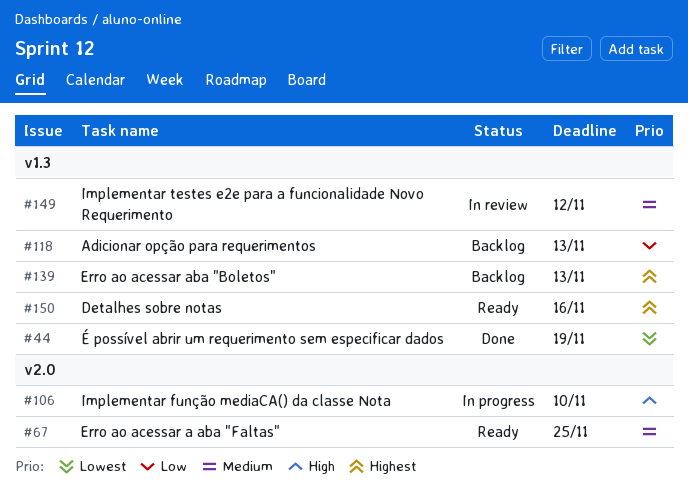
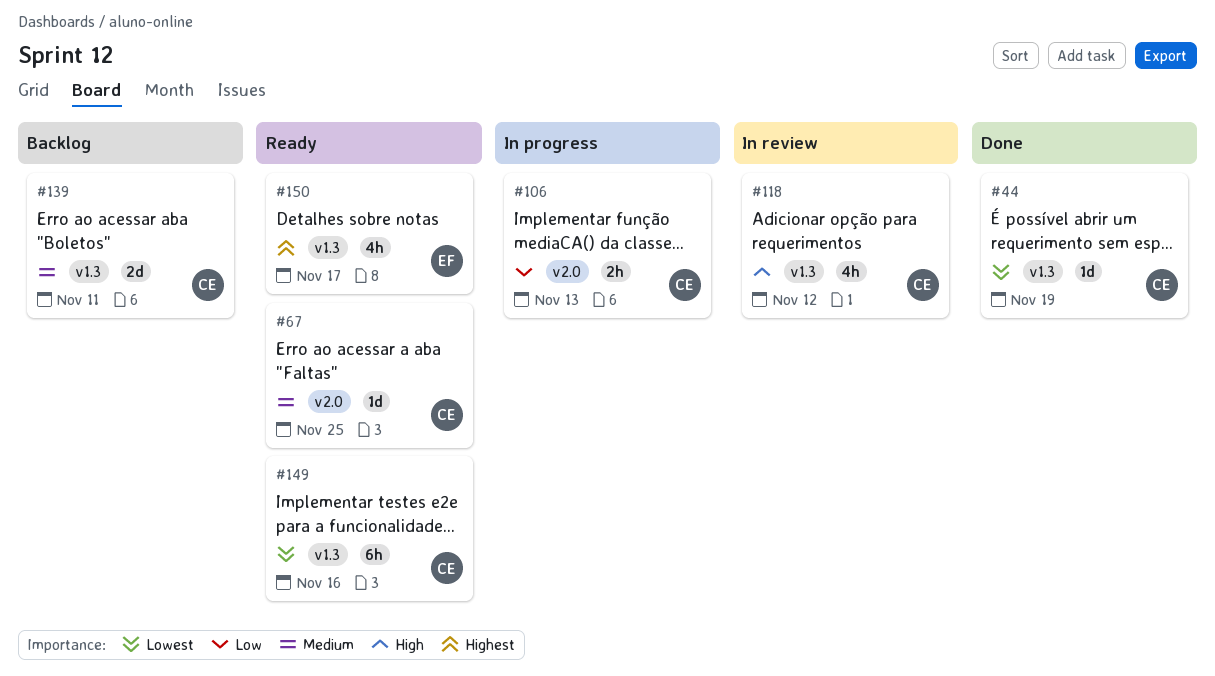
#106, priority: High -> Low
#106, due: Nov 10 -> Nov 13
#118, status: Backlog -> In review
#118, priority: Low -> High
#118, due: Nov 13 -> Nov 12
#139, priority: Highest -> Medium
#139, due: Nov 13 -> Nov 11
#149, status: In review -> Ready
#149, priority: Medium -> Lowest
#149, due: Nov 12 -> Nov 16
#150, due: Nov 16 -> Nov 17

